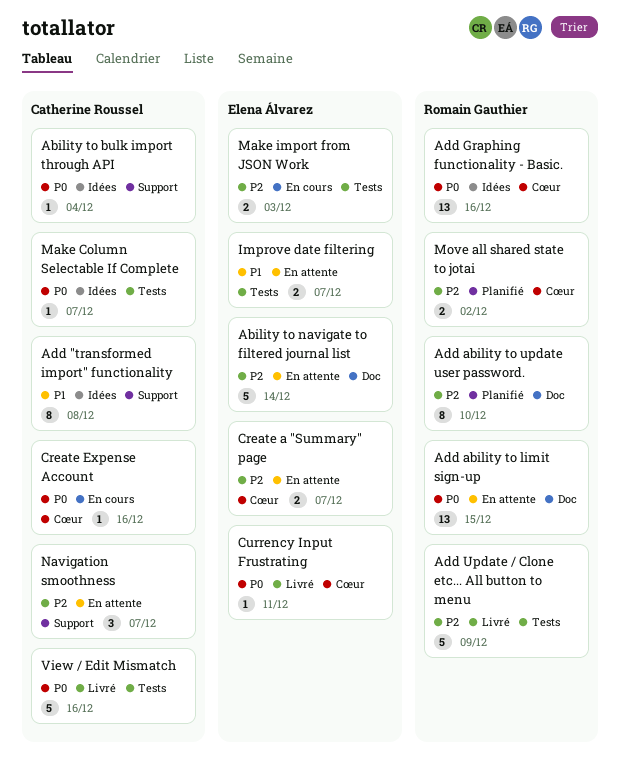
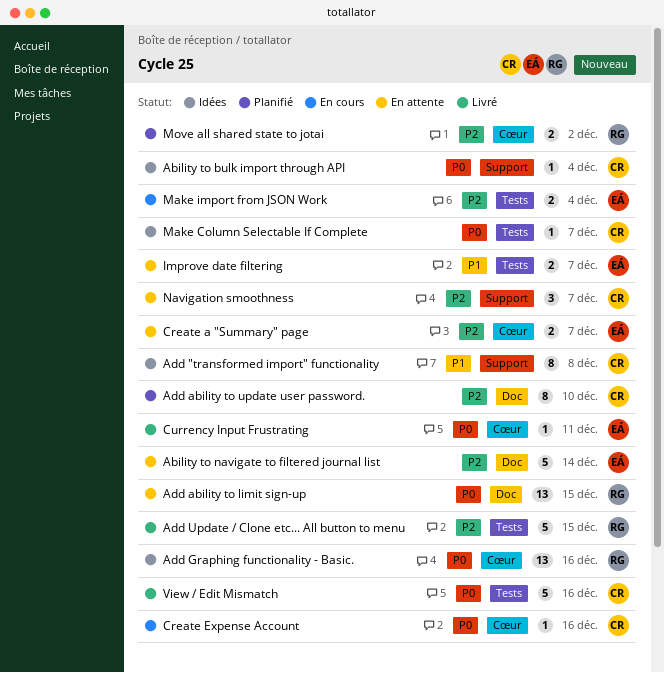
Add ability to update user password., owner: Romain Gauthier -> Catherine Roussel
Add Update / Clone etc... All button to menu, due: Dec 9 -> Dec 15
Make import from JSON Work, due: Dec 3 -> Dec 4

